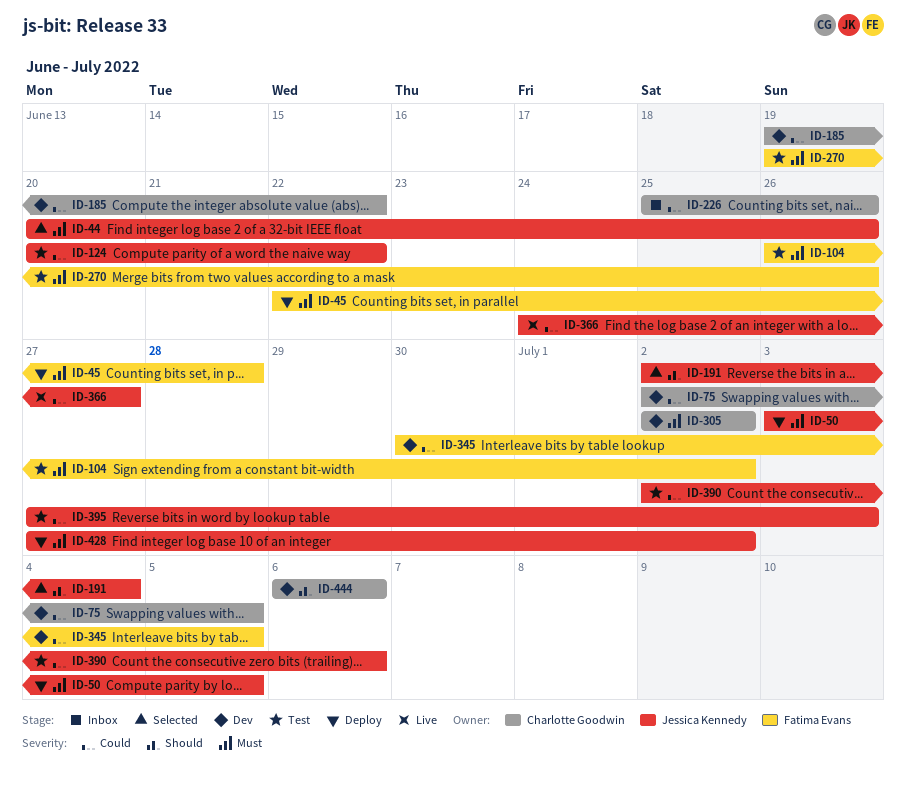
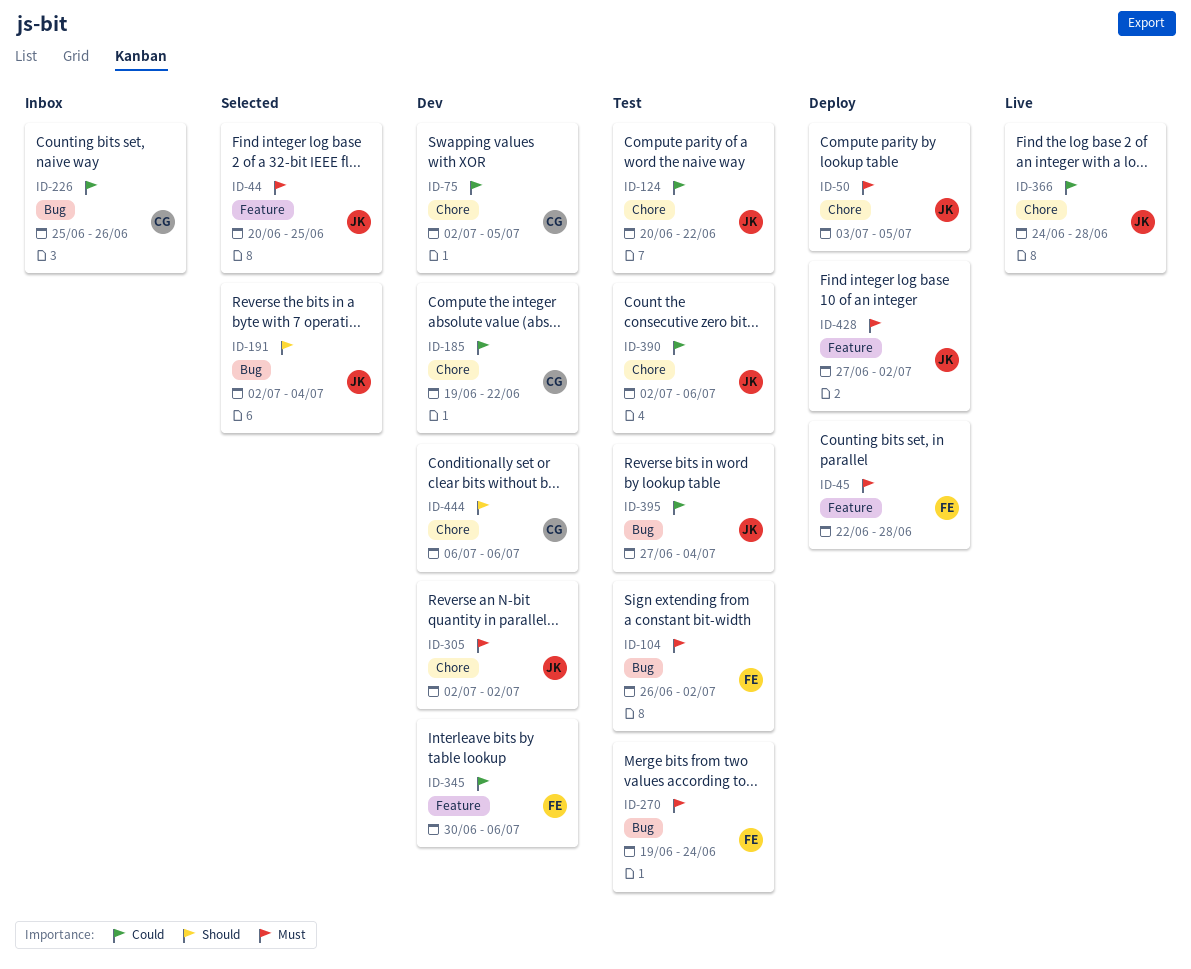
ID-44, due: Jun 26 -> Jun 25
ID-270, due: Jun 26 -> Jun 24
ID-305, owner: Charlotte Goodwin -> Jessica Kennedy
ID-345, due: Jul 5 -> Jul 6
ID-366, due: Jun 27 -> Jun 28
ID-395, due: Jul 3 -> Jul 4

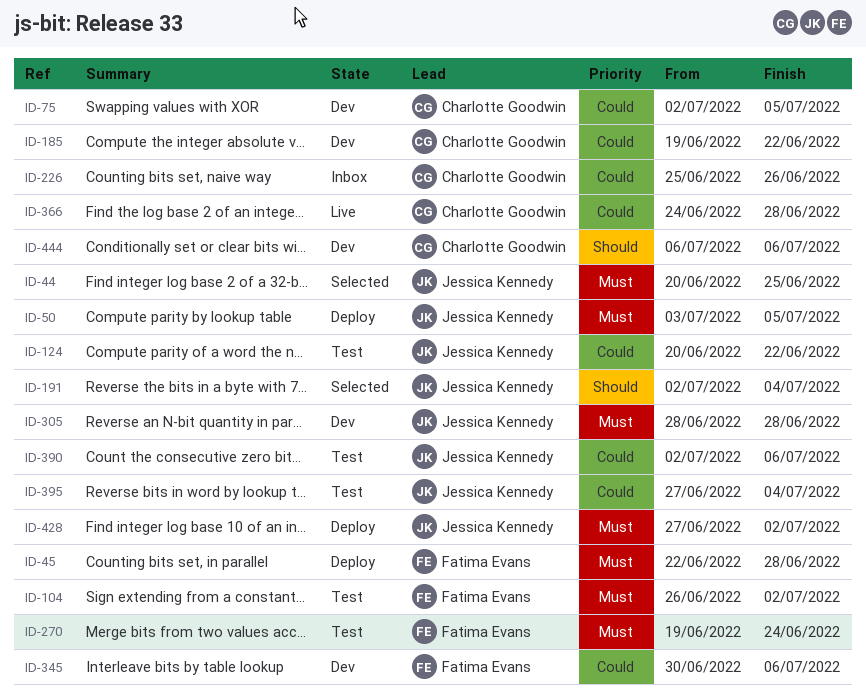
ID-305, start: Jul 2 -> Jun 28
ID-305, due: Jul 2 -> Jun 28
ID-366, owner: Jessica Kennedy -> Charlotte Goodwin

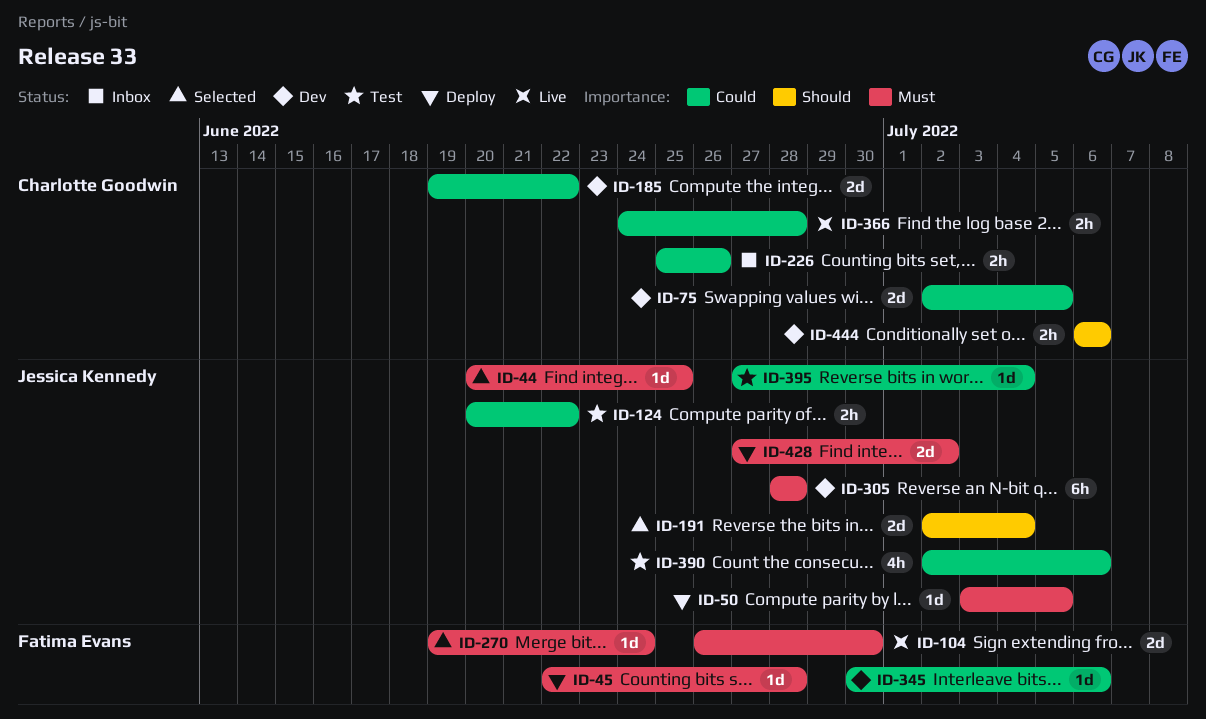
ID-104, status: Test -> Live
ID-104, due: Jul 2 -> Jun 30
ID-270, status: Test -> Selected

